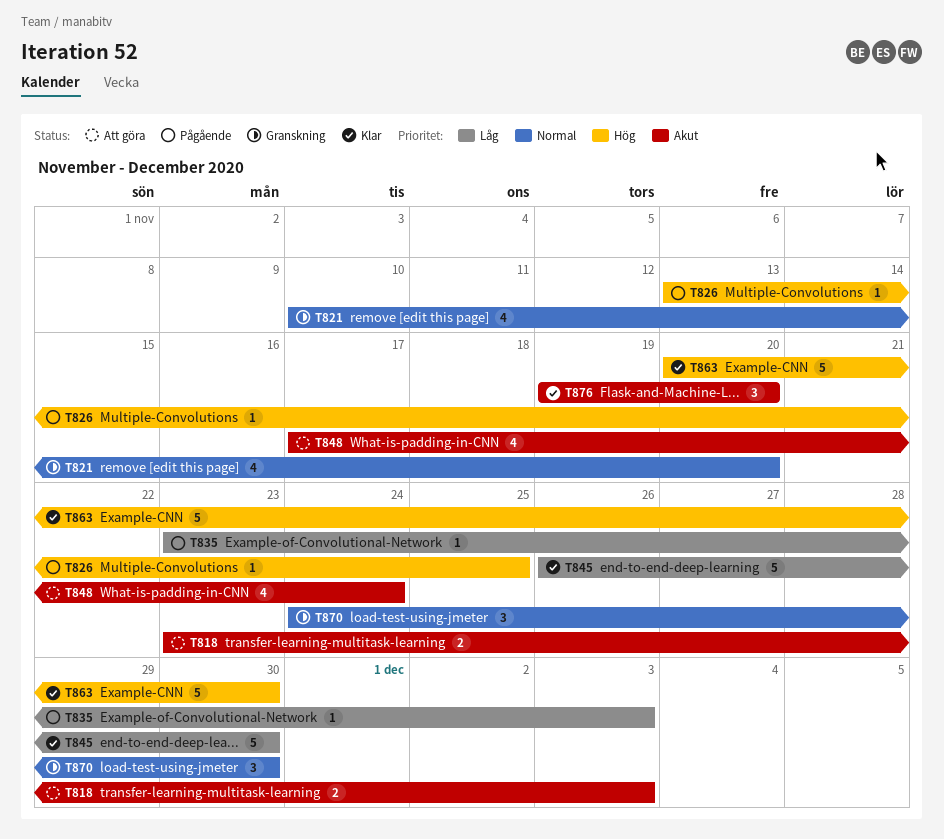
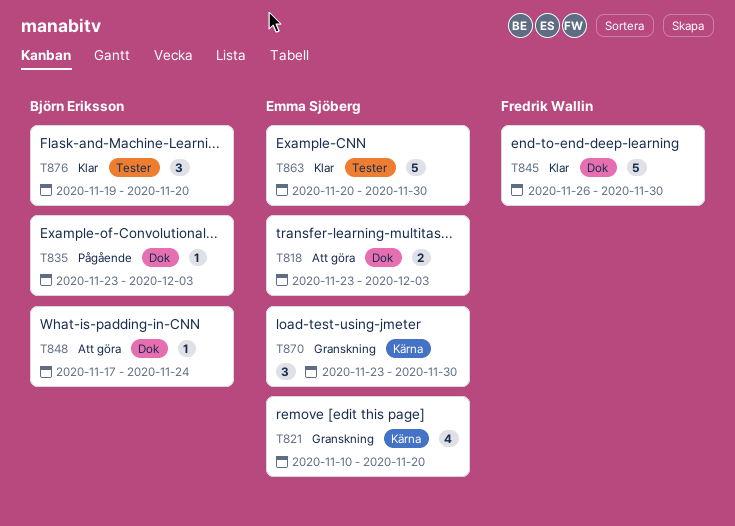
T826: present -> none
T848, estimate: 4 -> 1
T870, start: Nov 24 -> Nov 23

